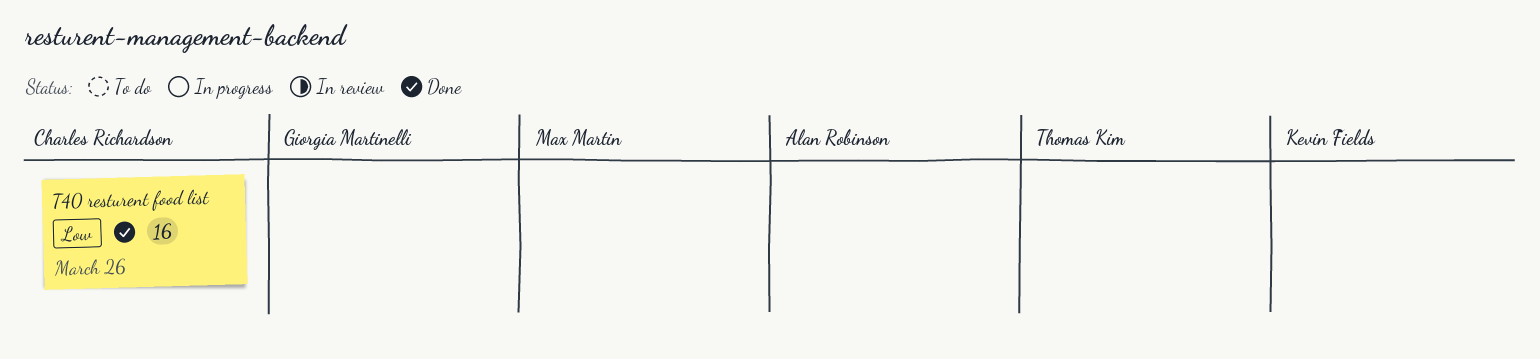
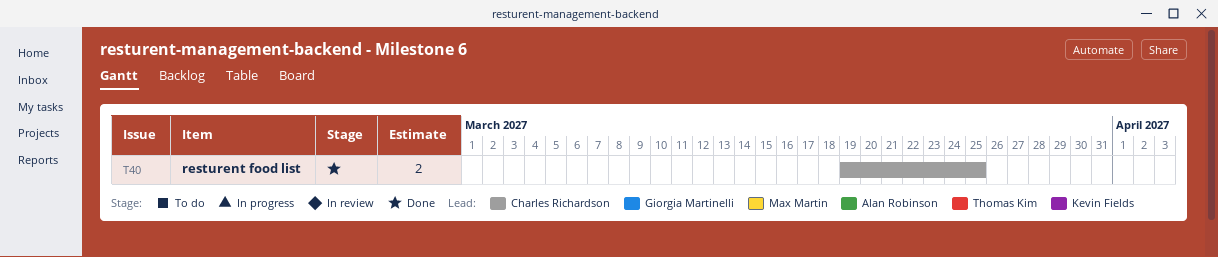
T40, estimate: 16 -> 2
T40, due: Mar 26 -> Mar 25

